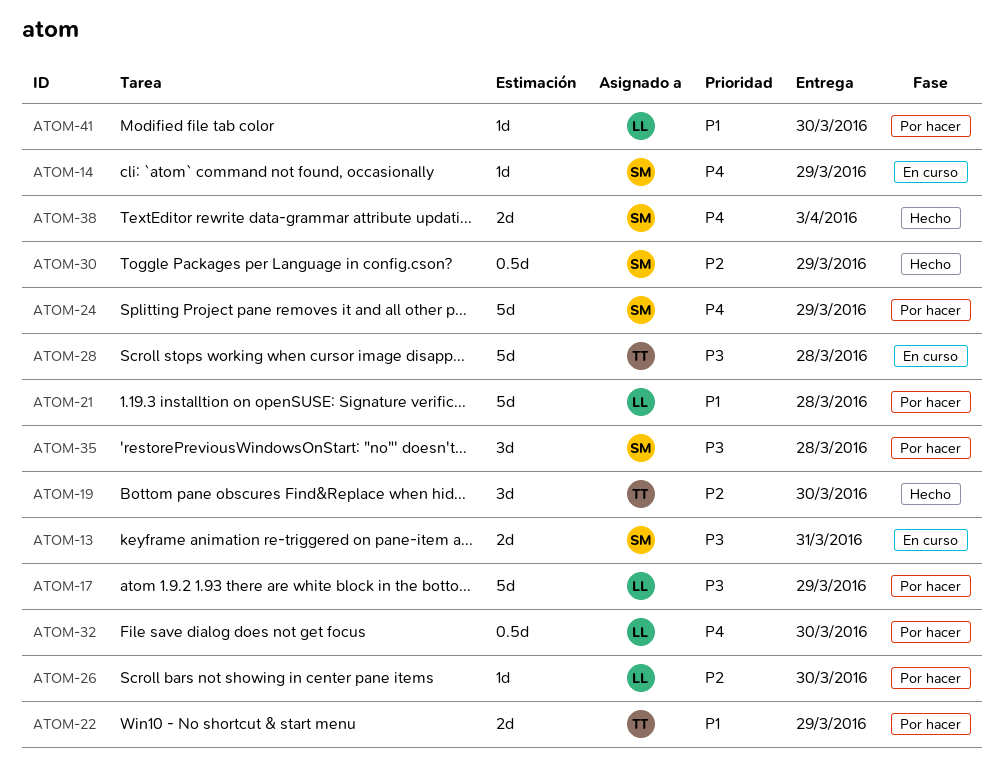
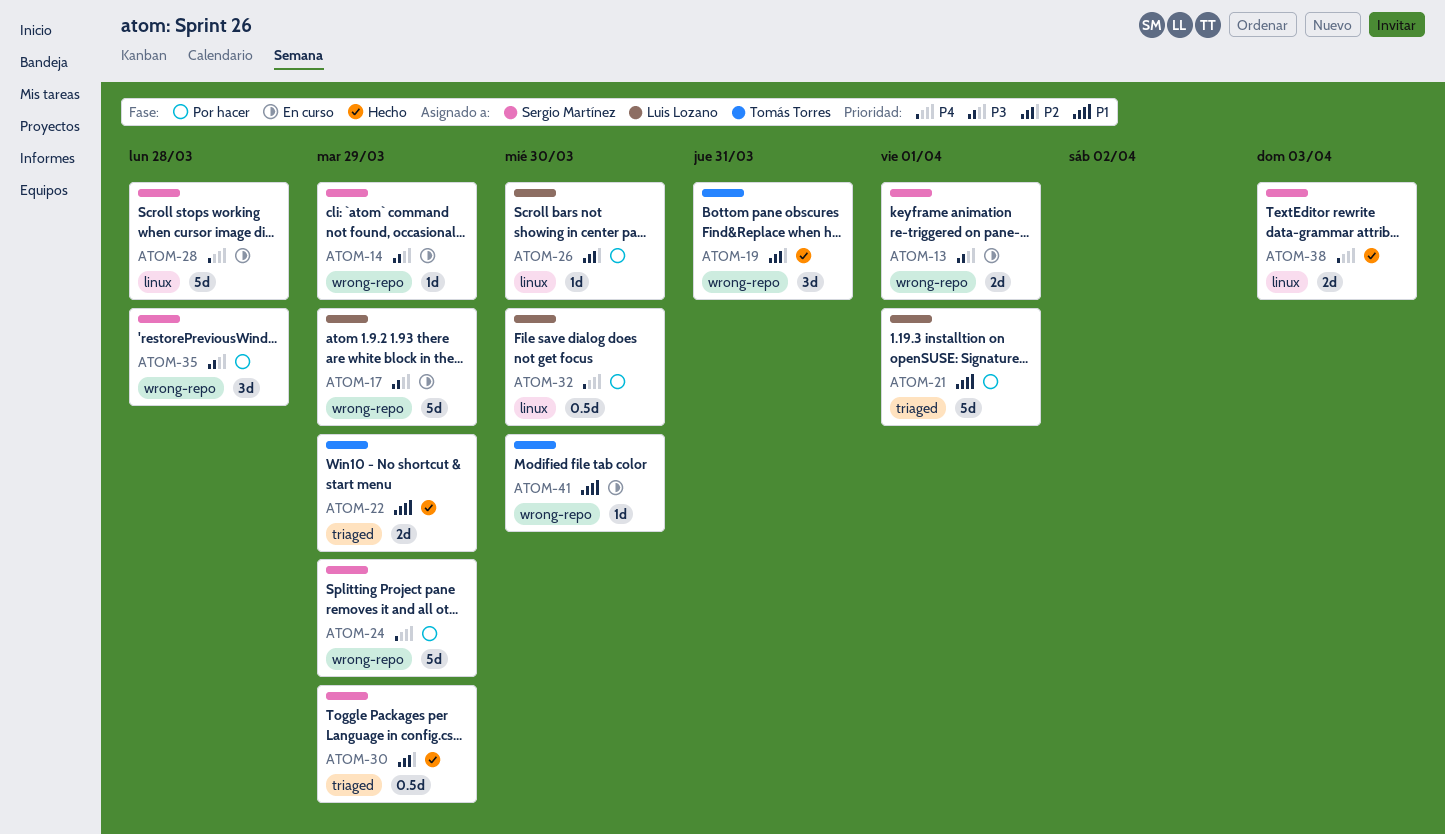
ATOM-13, due: Mar 31 -> Apr 1
ATOM-14, priority: P4 -> P3
ATOM-17, status: Por hacer -> En curso
ATOM-19, due: Mar 30 -> Mar 31
ATOM-21, due: Mar 28 -> Apr 1
ATOM-22, status: Por hacer -> Hecho
ATOM-28, owner: Tomás Torres -> Sergio Martínez
ATOM-28, priority: P3 -> P4
ATOM-41, status: Por hacer -> En curso
ATOM-41, owner: Luis Lozano -> Tomás Torres

